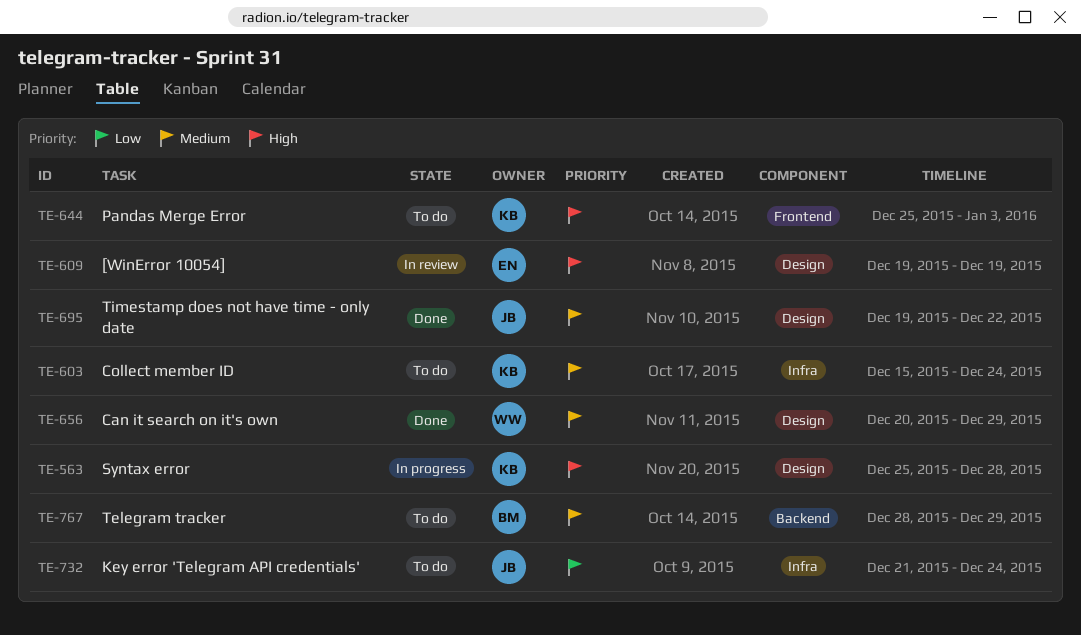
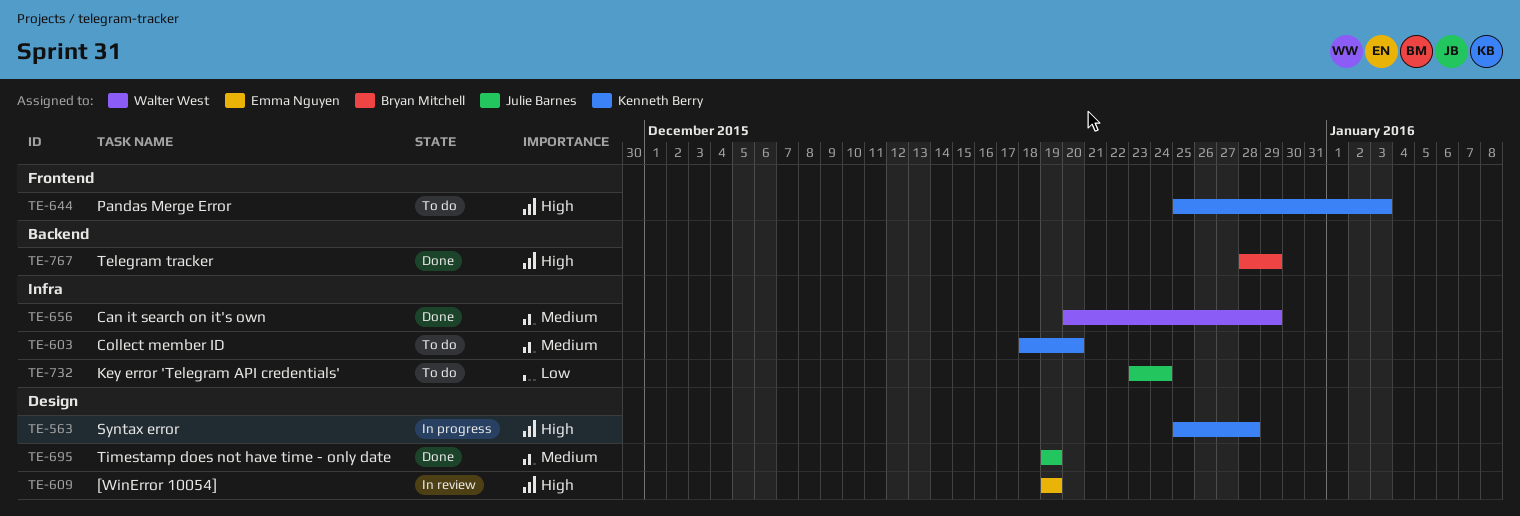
TE-603, start: Dec 15 -> Dec 18
TE-603, due: Dec 24 -> Dec 20
TE-656, label: Design -> Infra
TE-695, due: Dec 22 -> Dec 19
TE-732, start: Dec 21 -> Dec 23
TE-767, status: To do -> Done
TE-767, priority: Medium -> High

